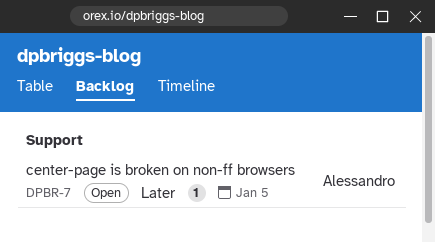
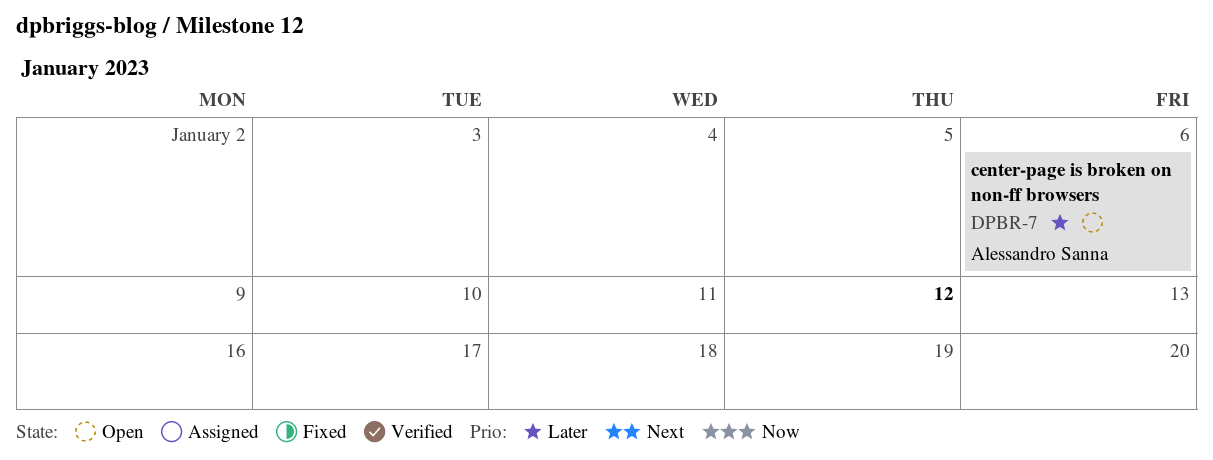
DPBR-7, due: Jan 5 -> Jan 6

